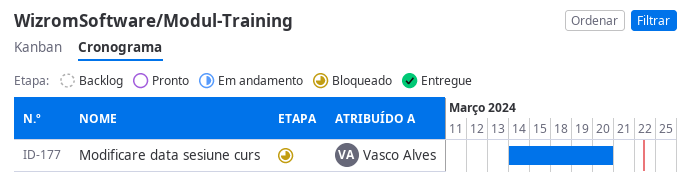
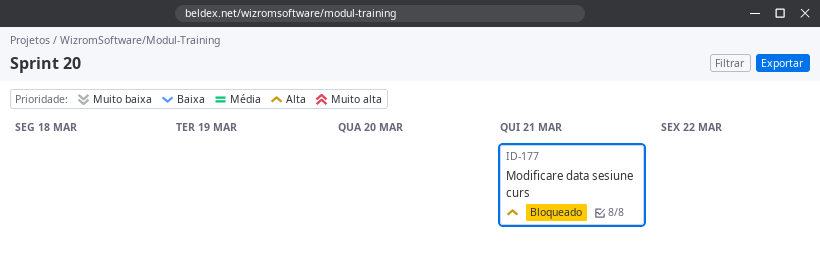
ID-177, due: Mar 20 -> Mar 21

